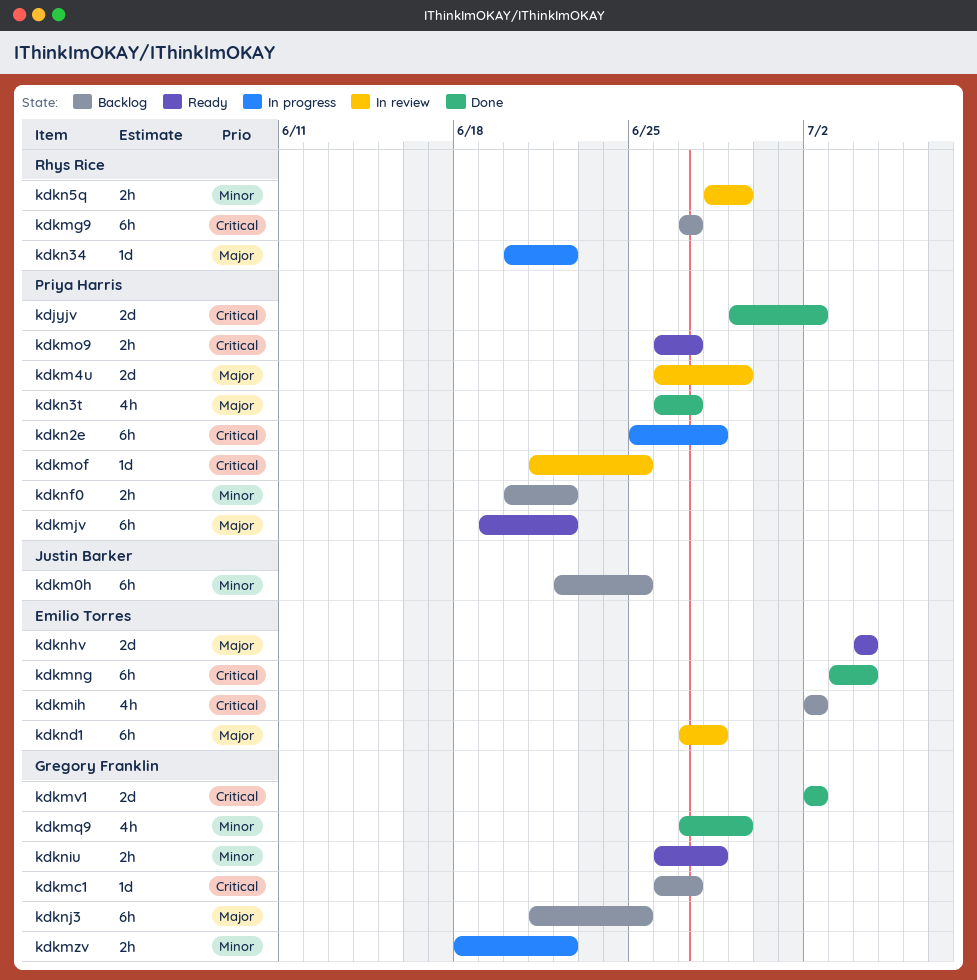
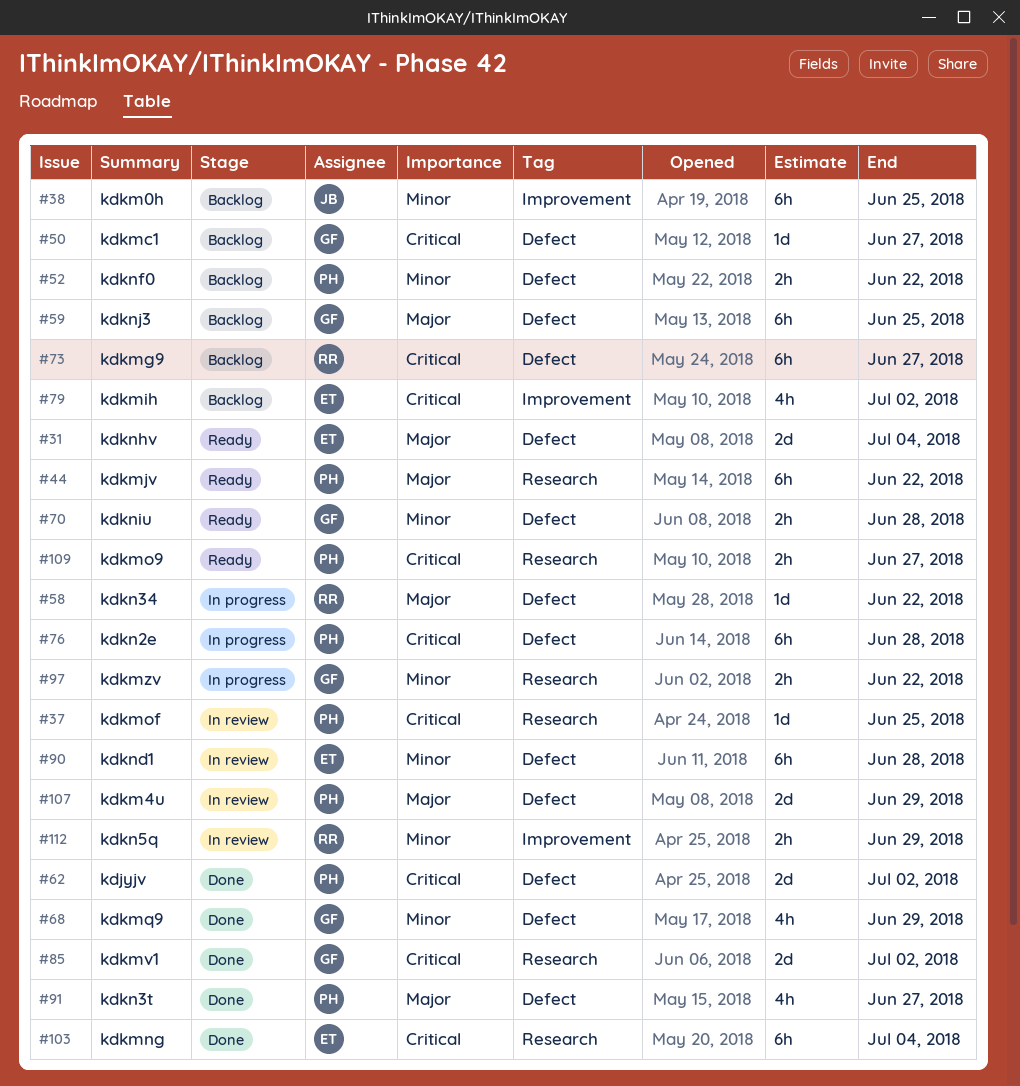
kdknd1, priority: Major -> Minor

